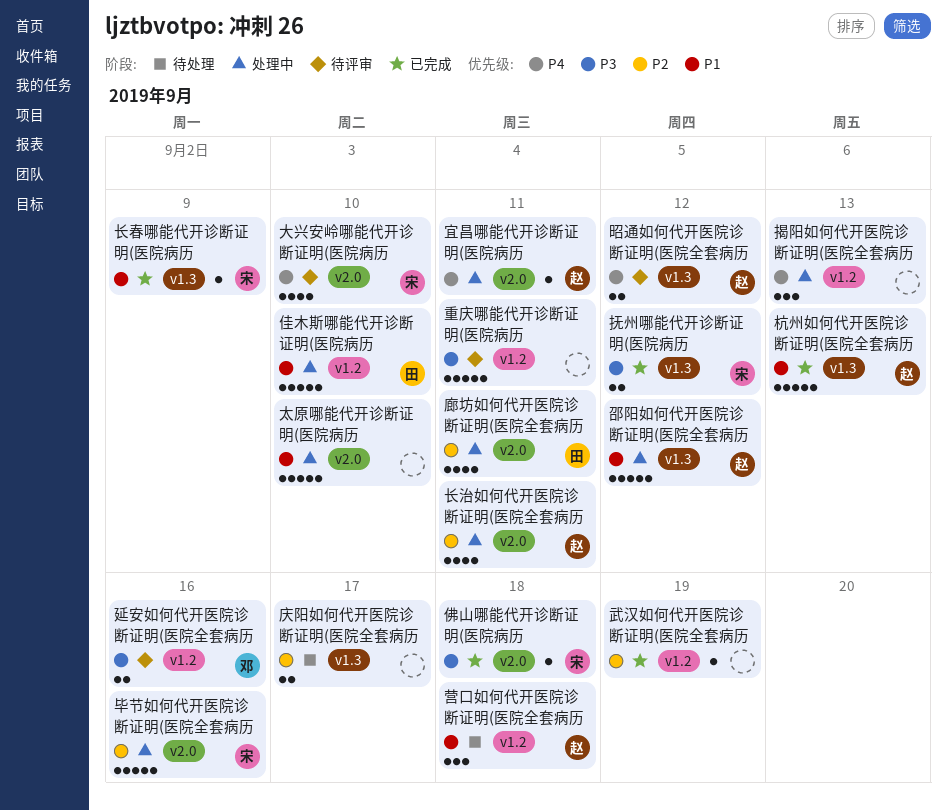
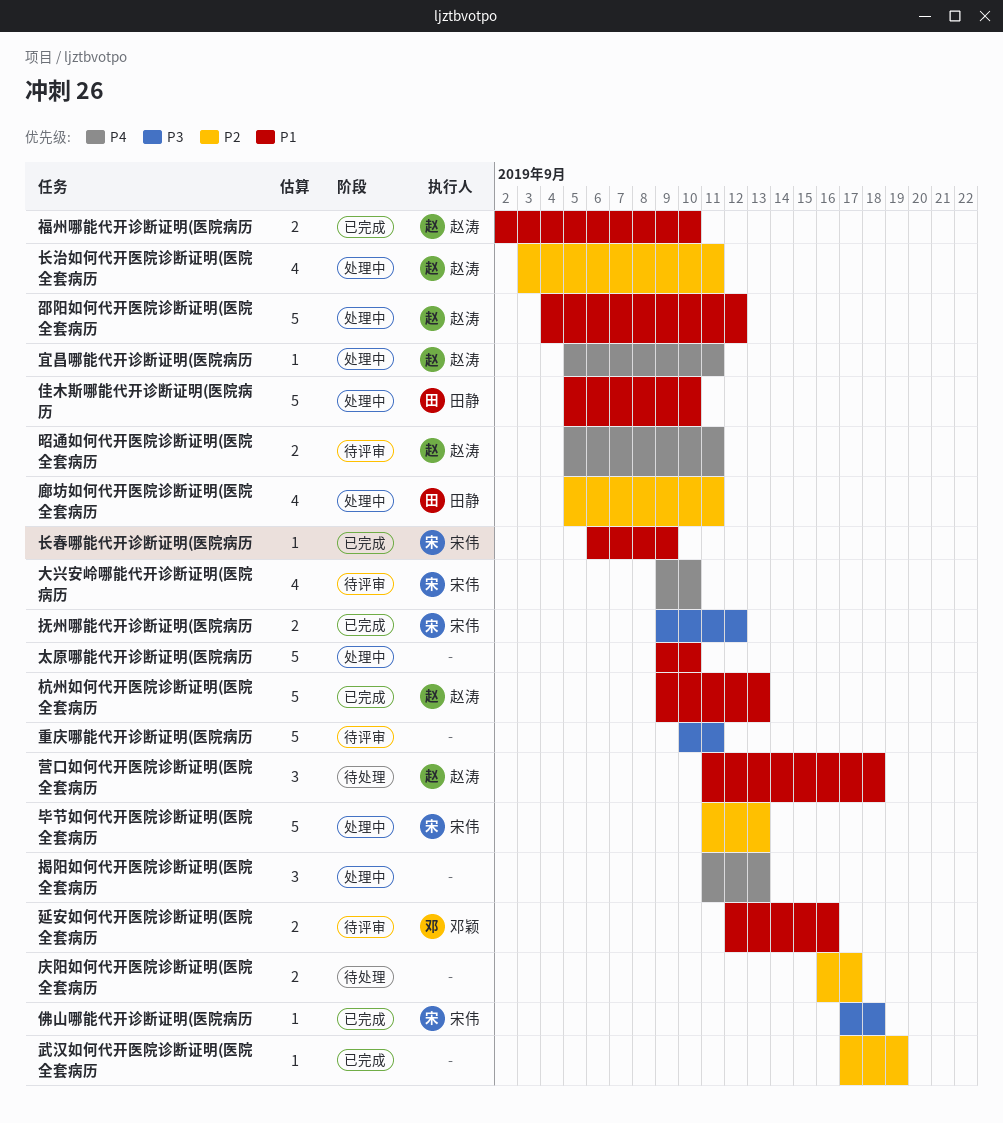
延安如何代开医院诊断证明(医院全套病历, priority: P3 -> P1
昭通如何代开医院诊断证明(医院全套病历, due: Sep 12 -> Sep 11
毕节如何代开医院诊断证明(医院全套病历, due: Sep 16 -> Sep 13
福州哪能代开诊断证明(医院病历: none -> present

